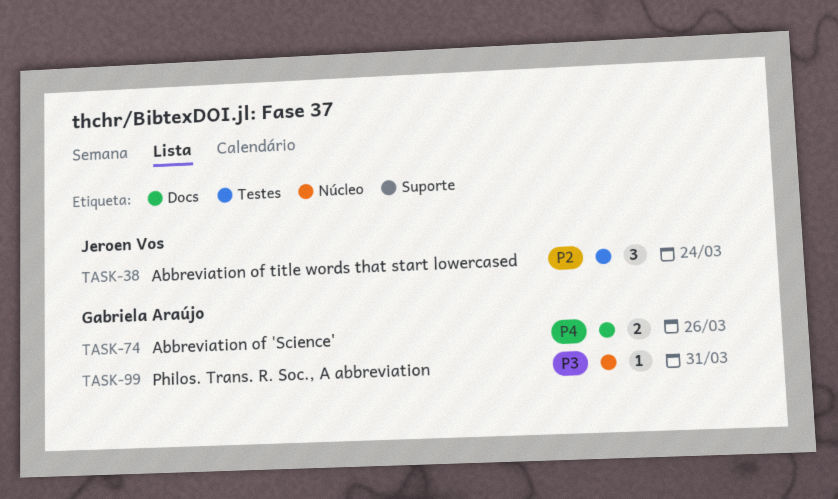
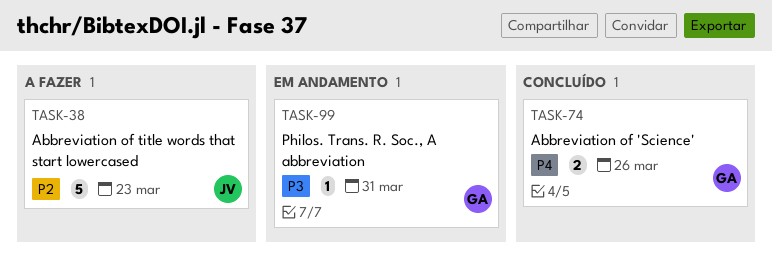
TASK-38, estimate: 3 -> 5
TASK-38, due: Mar 24 -> Mar 23

